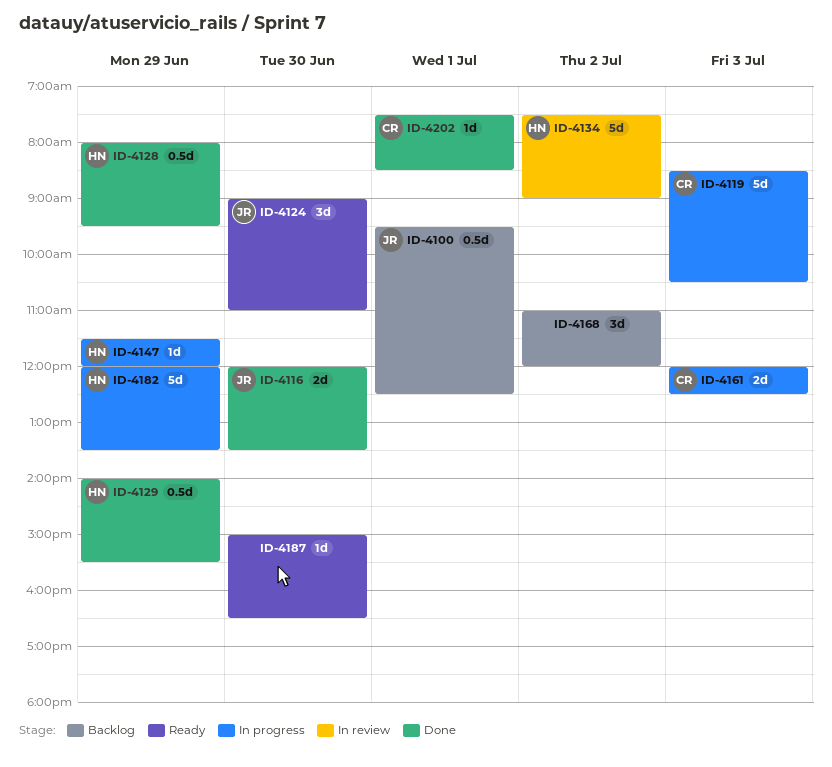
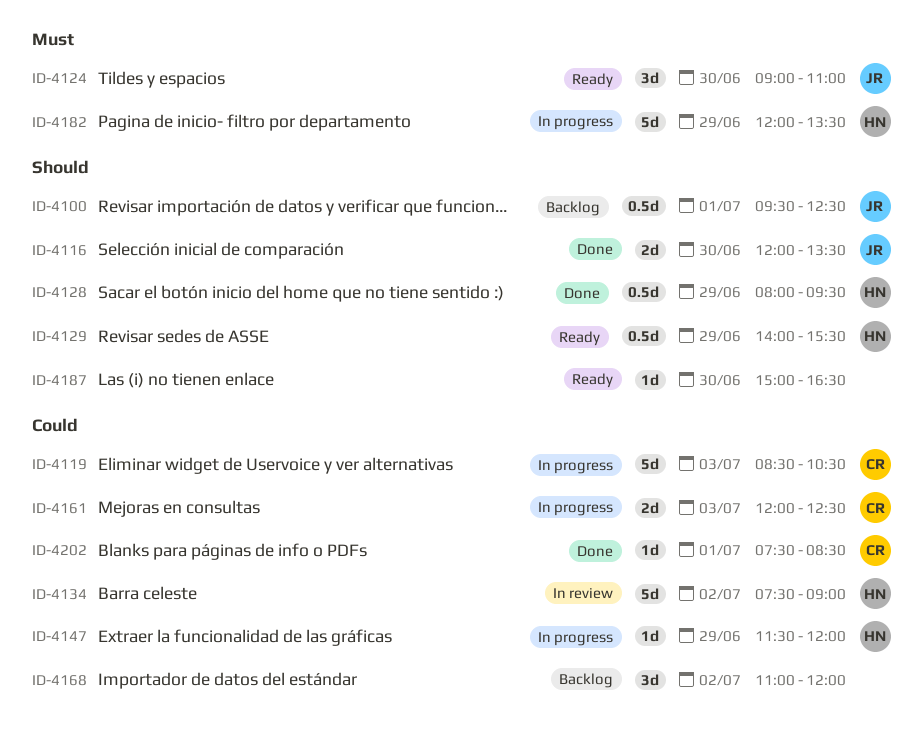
ID-4129, status: Done -> Ready

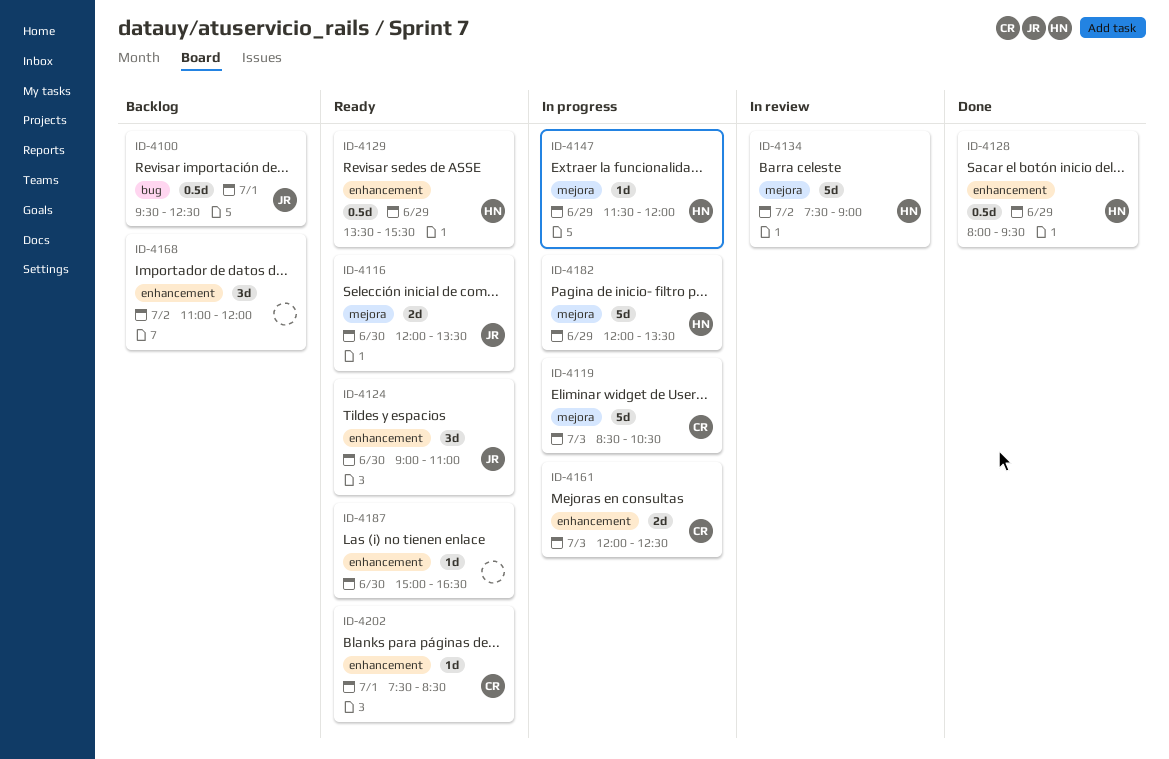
ID-4116, status: Done -> Ready
ID-4129, begins: 14:00 -> 13:30
ID-4202, status: Done -> Ready

